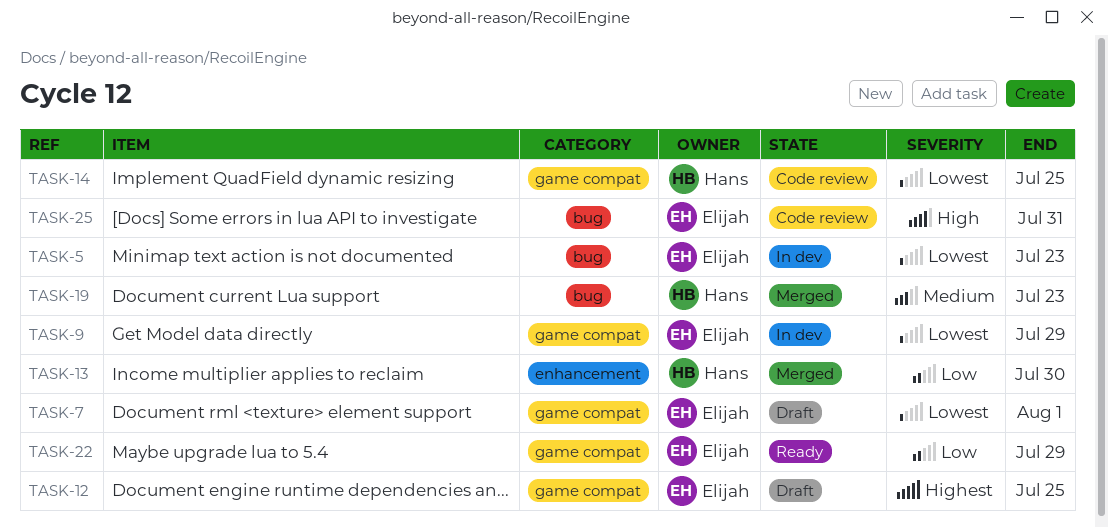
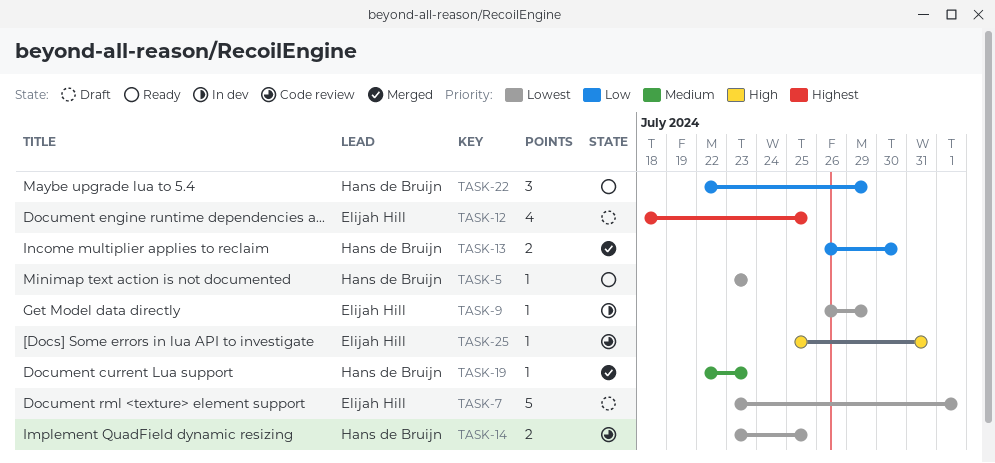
TASK-5, status: In dev -> Ready
TASK-5, owner: Elijah Hill -> Hans de Bruijn
TASK-22, owner: Elijah Hill -> Hans de Bruijn

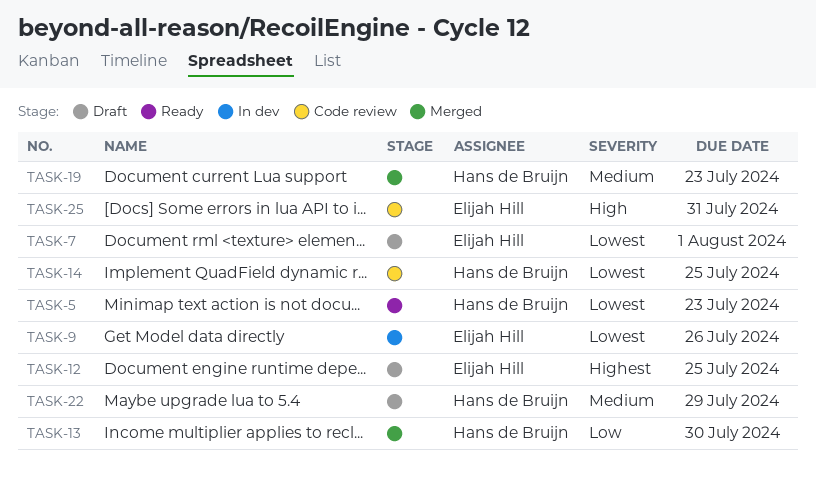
TASK-9, due: Jul 29 -> Jul 26
TASK-22, status: Ready -> Draft
TASK-22, priority: Low -> Medium

